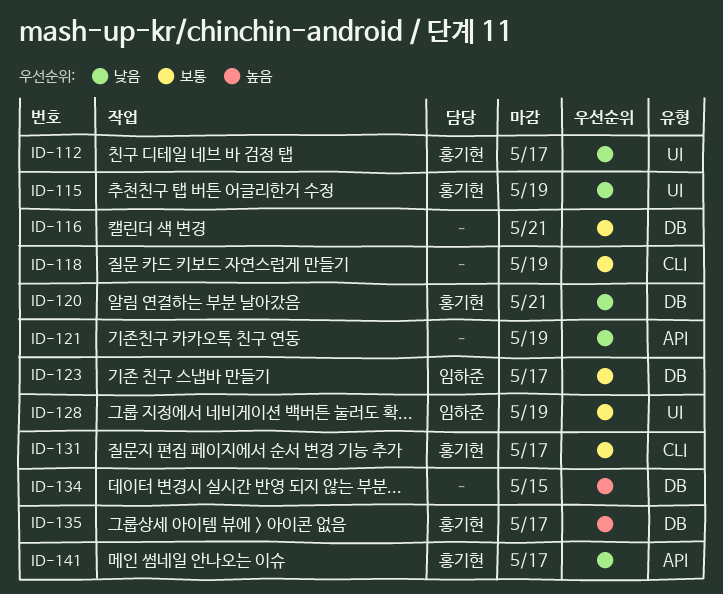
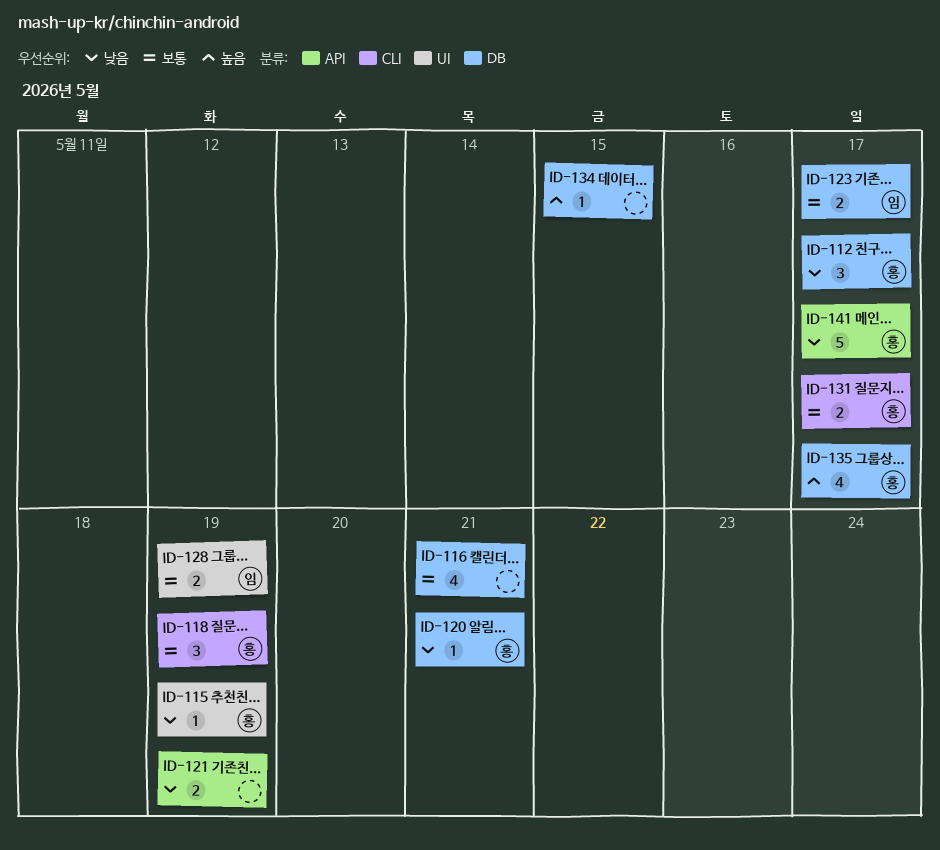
ID-112, label: UI -> DB
ID-118, owner: none -> 홍기현

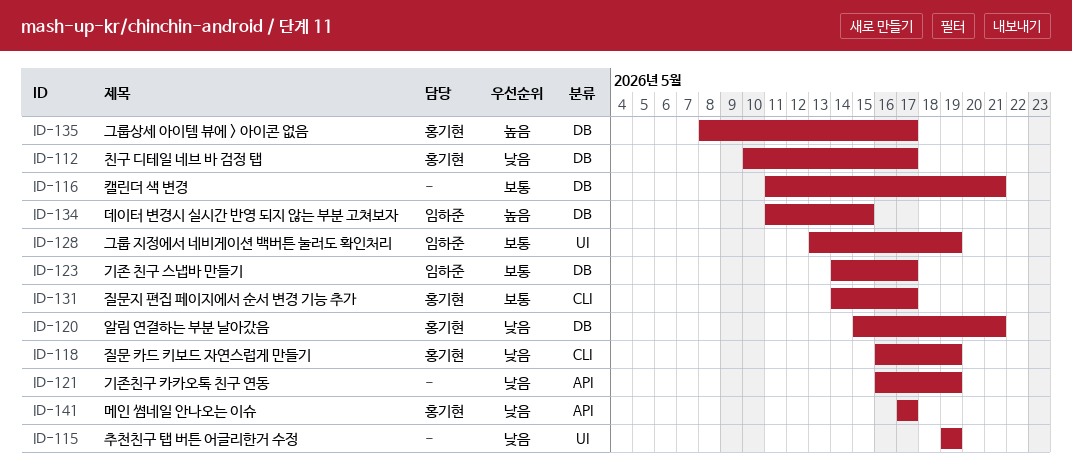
ID-115, owner: 홍기현 -> none
ID-118, priority: 보통 -> 낮음
ID-134, owner: none -> 임하준

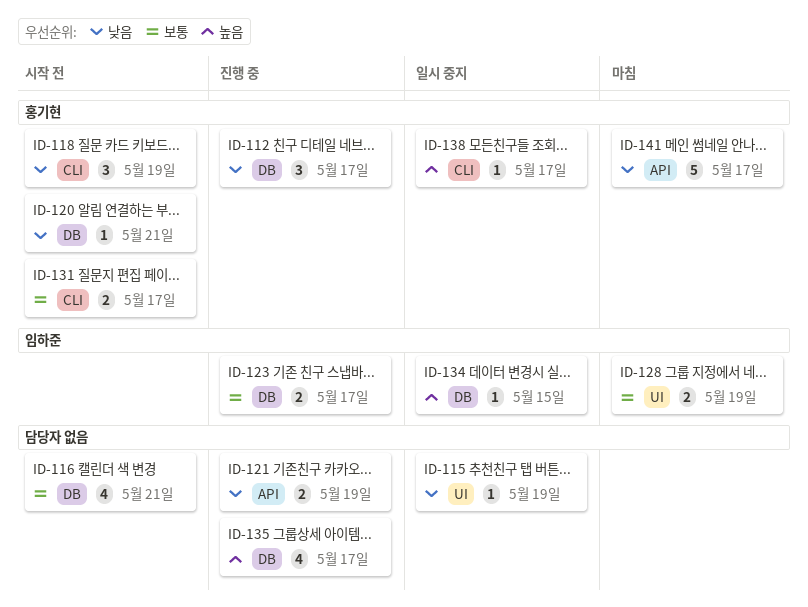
ID-135, owner: 홍기현 -> none
ID-138: none -> present

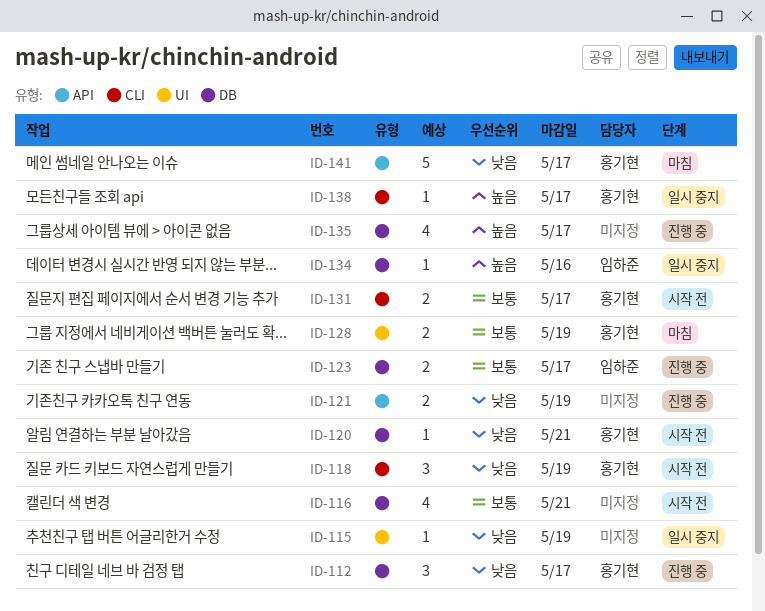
ID-128, owner: 임하준 -> 홍기현
ID-134, due: May 15 -> May 16

